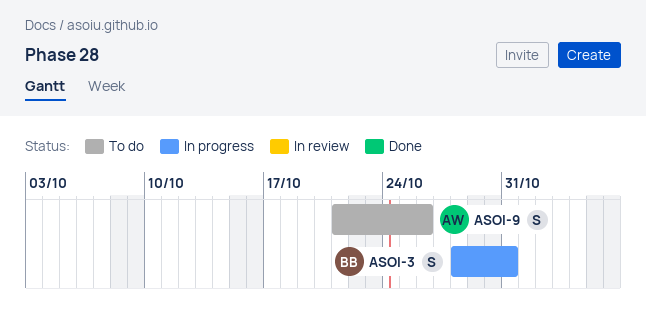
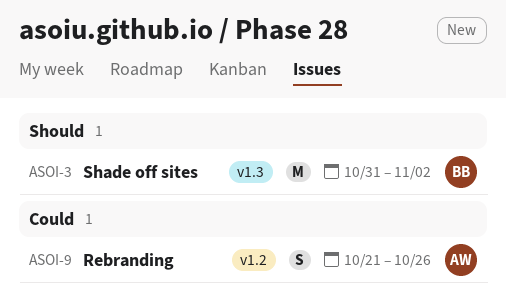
ASOI-3, estimate: S -> M
ASOI-3, start: Oct 28 -> Oct 31
ASOI-3, due: Oct 31 -> Nov 2

